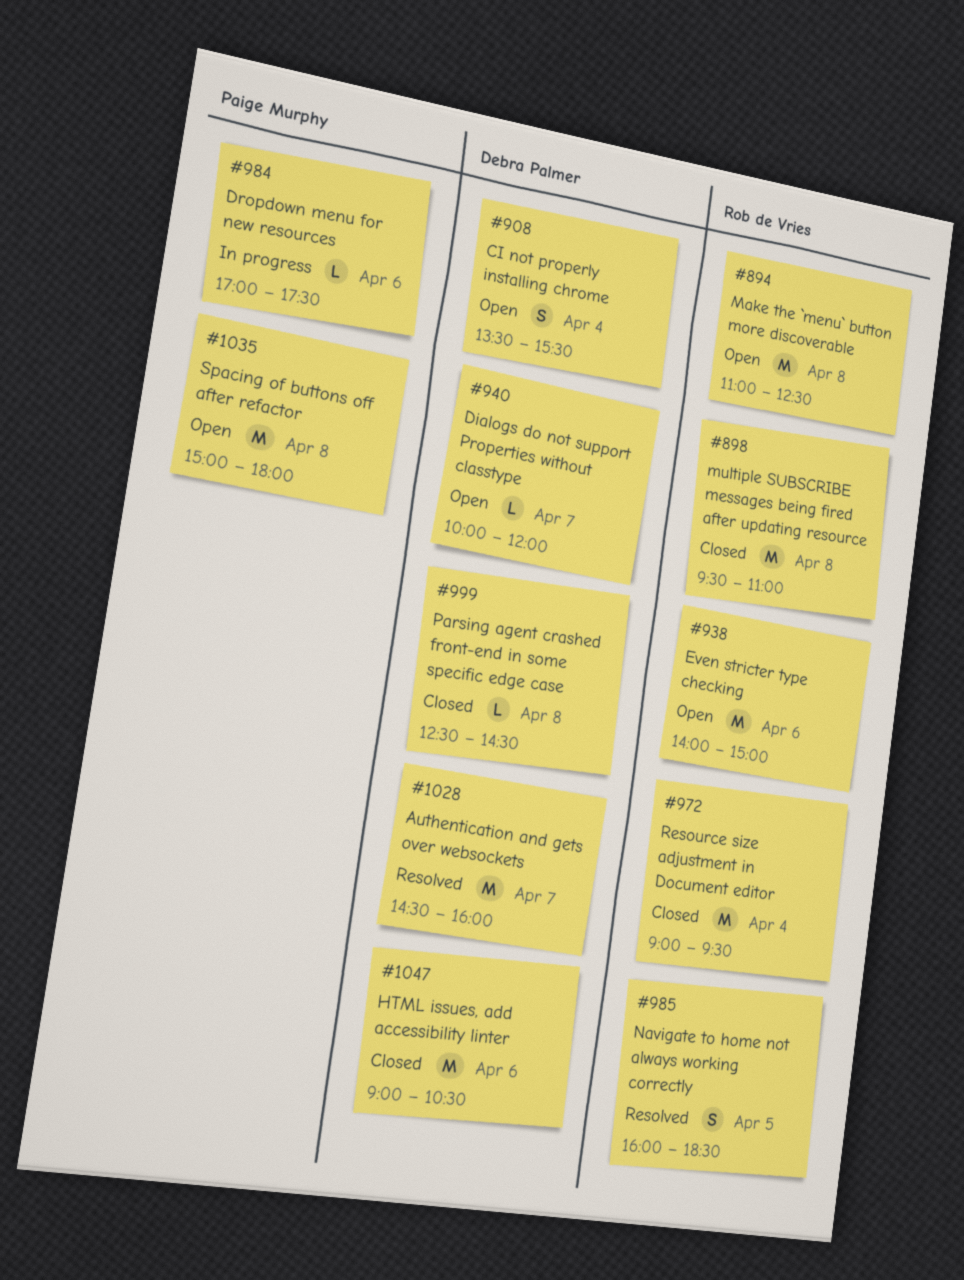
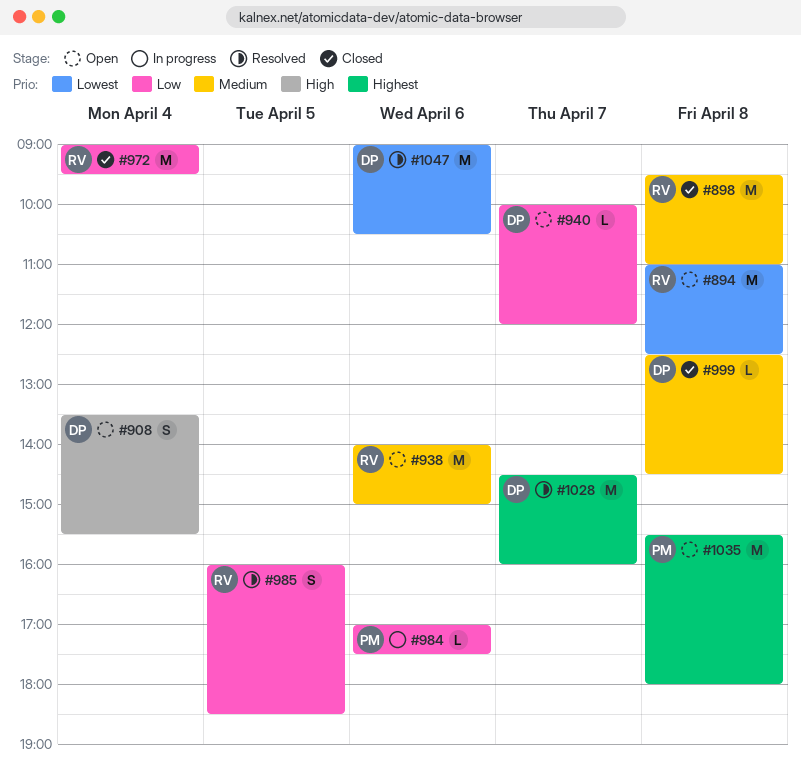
#1035, begins: 15:00 -> 15:30
#1047, status: Closed -> Resolved

